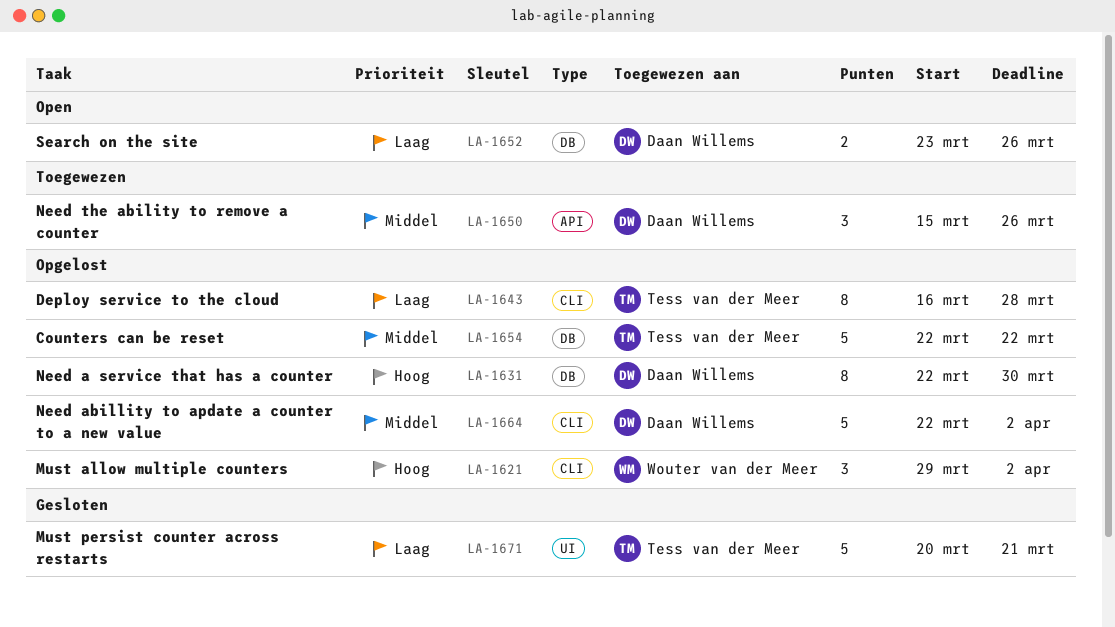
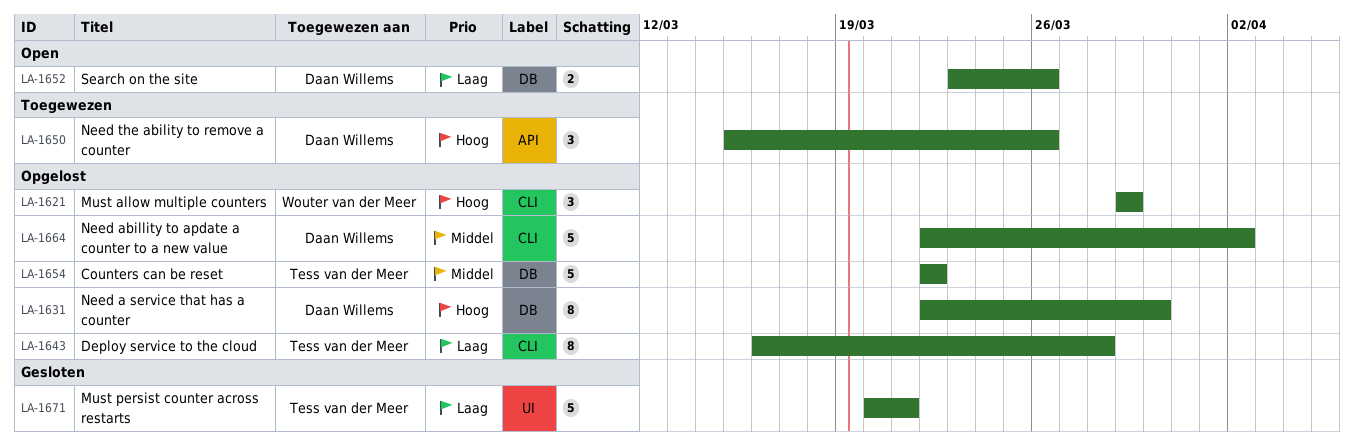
LA-1621, due: Apr 2 -> Mar 29
LA-1650, priority: Middel -> Hoog

